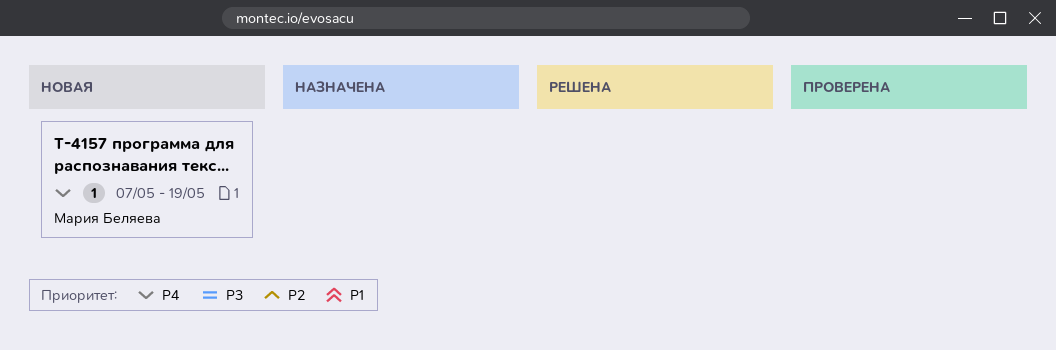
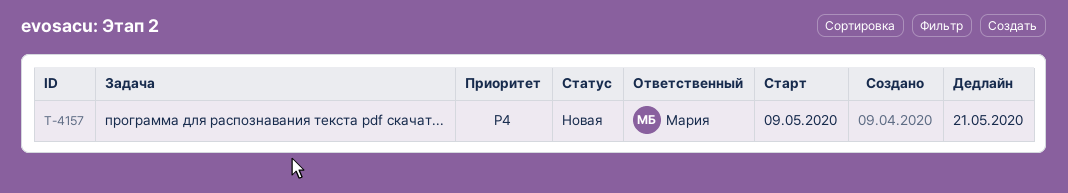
T-4157, start: May 7 -> May 9
T-4157, due: May 19 -> May 21

